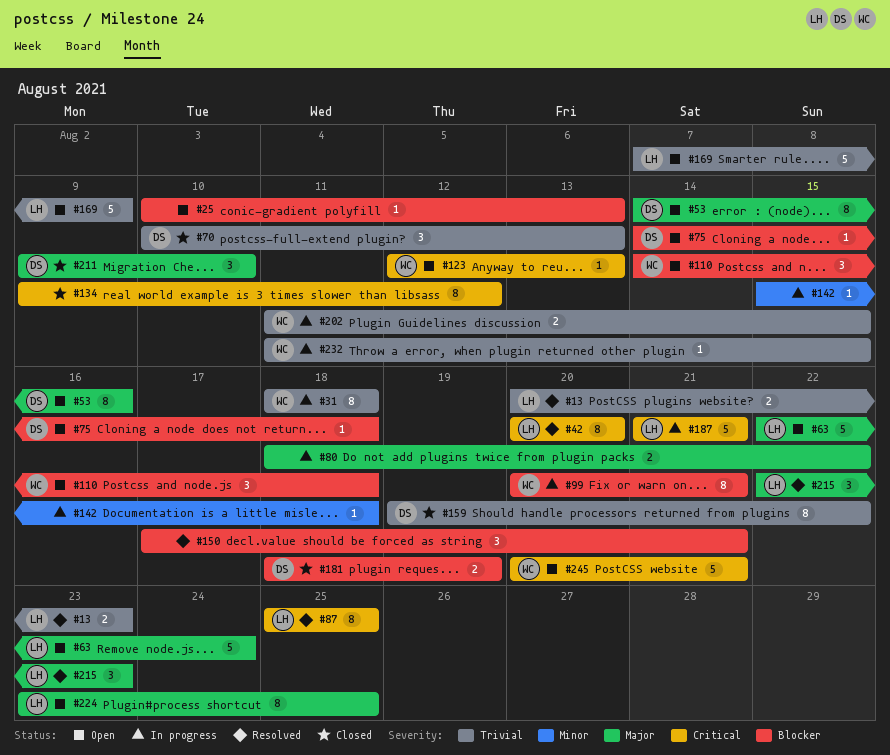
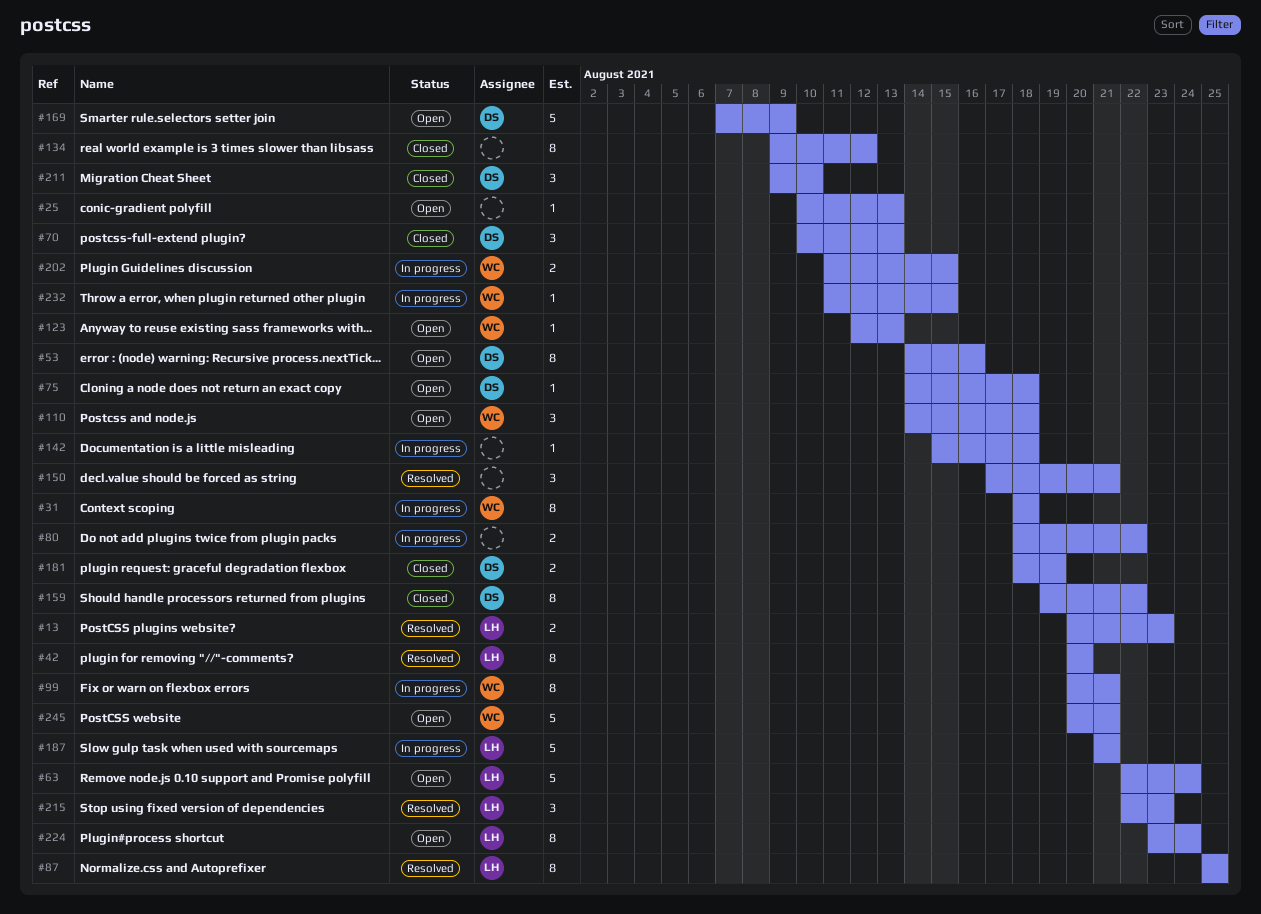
#169, owner: LH -> DS
#224, due: Aug 25 -> Aug 24

